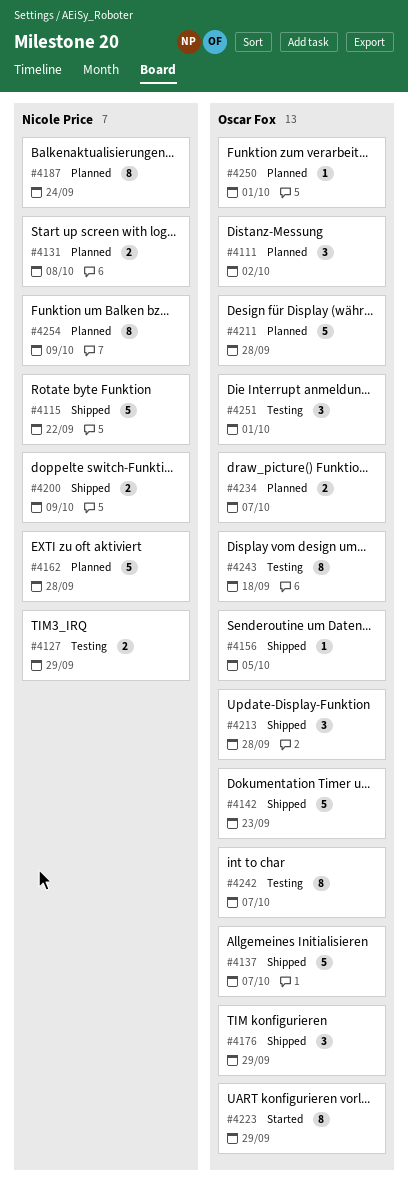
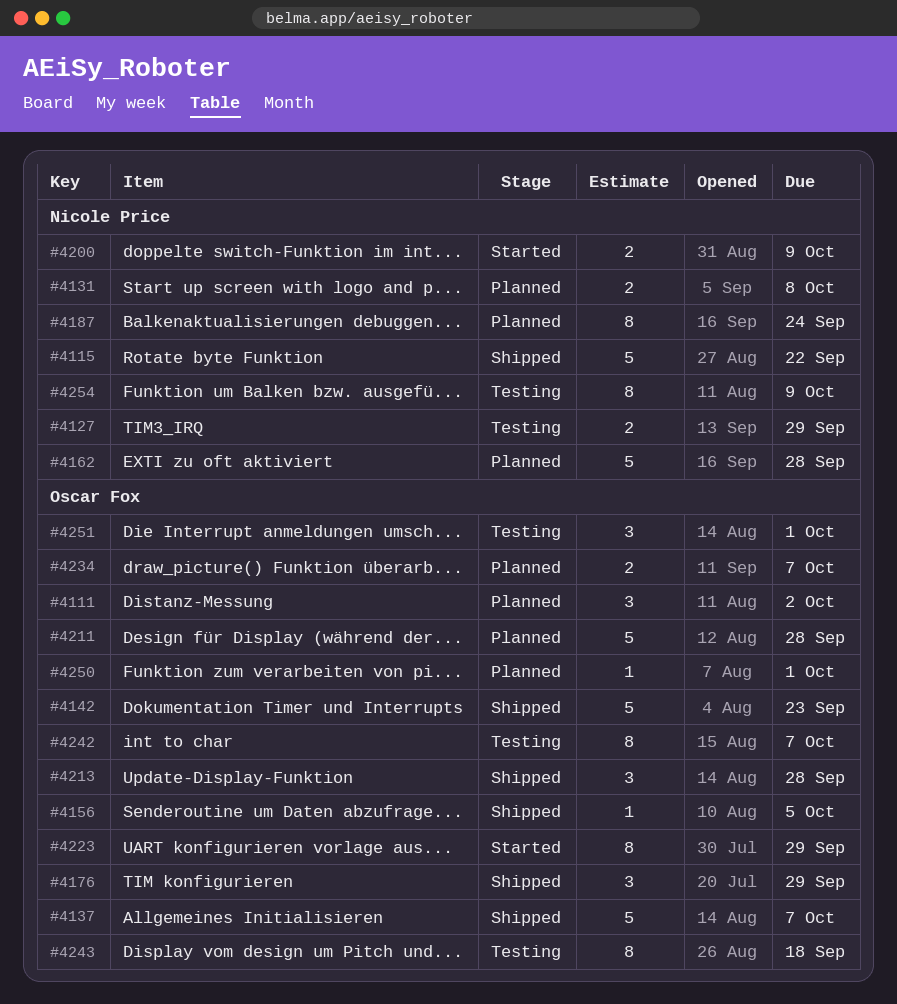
#4200, status: Shipped -> Started
#4254, status: Planned -> Testing

